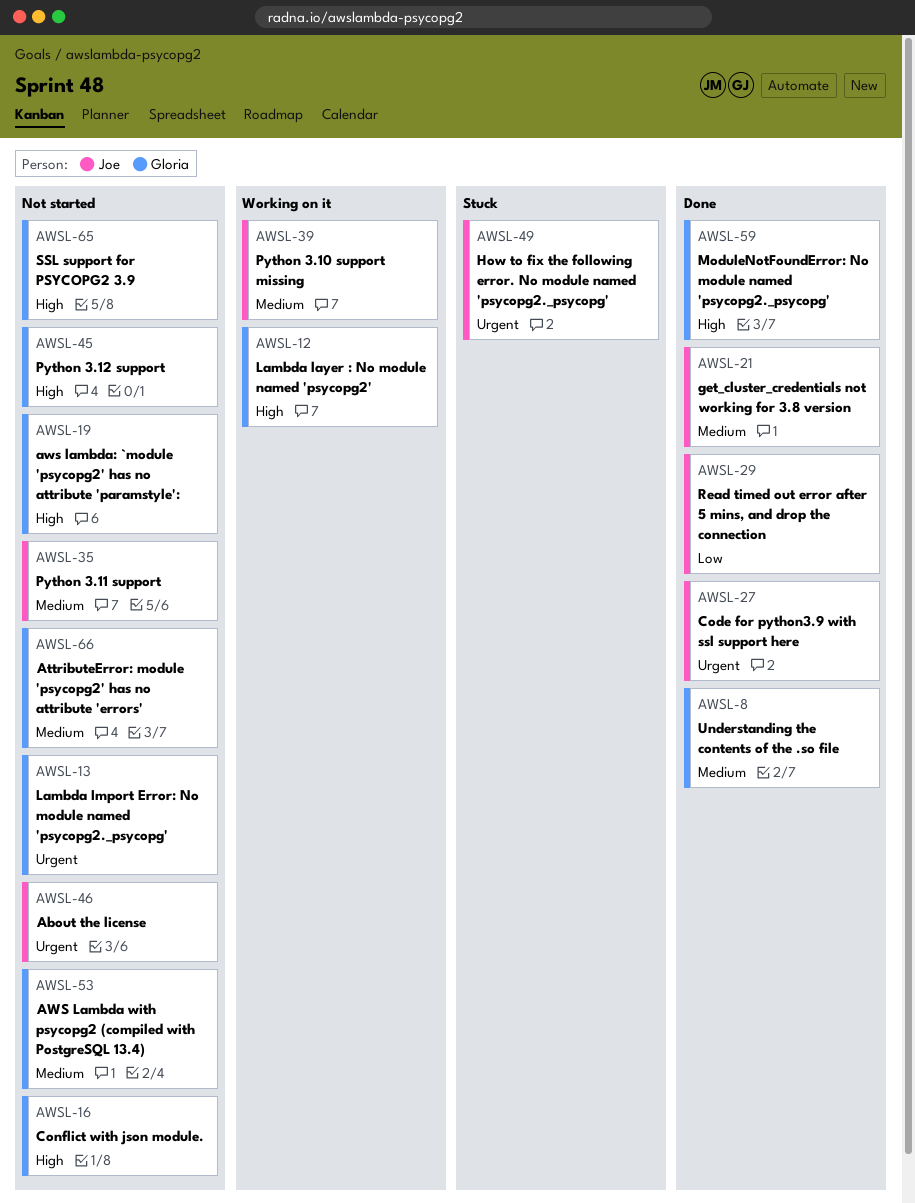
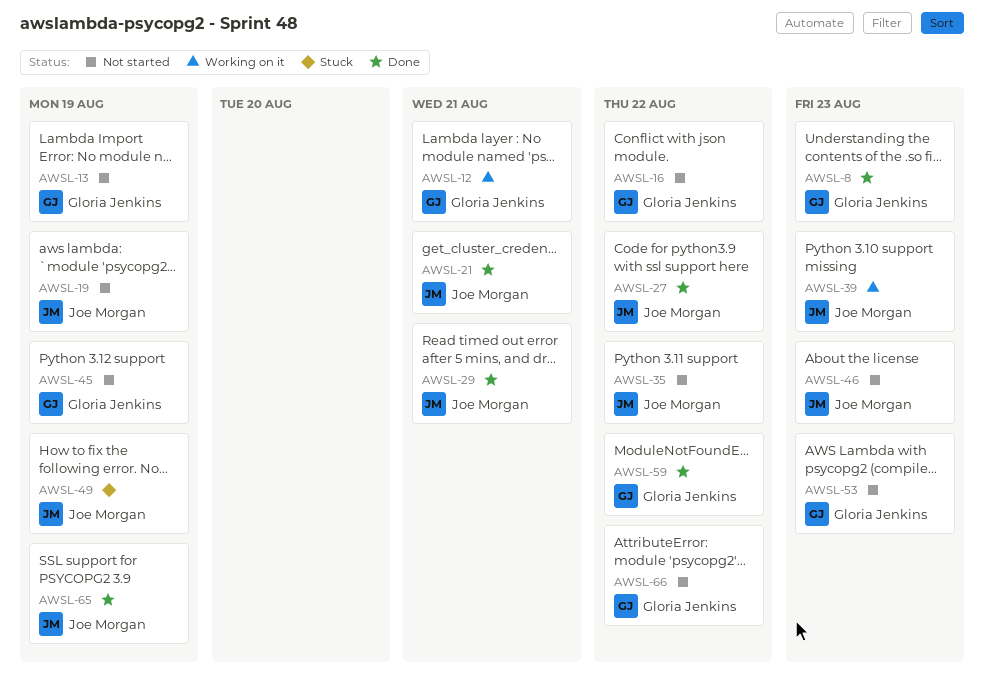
AWSL-19, owner: Gloria Jenkins -> Joe Morgan
AWSL-65, status: Not started -> Done
AWSL-65, owner: Gloria Jenkins -> Joe Morgan

